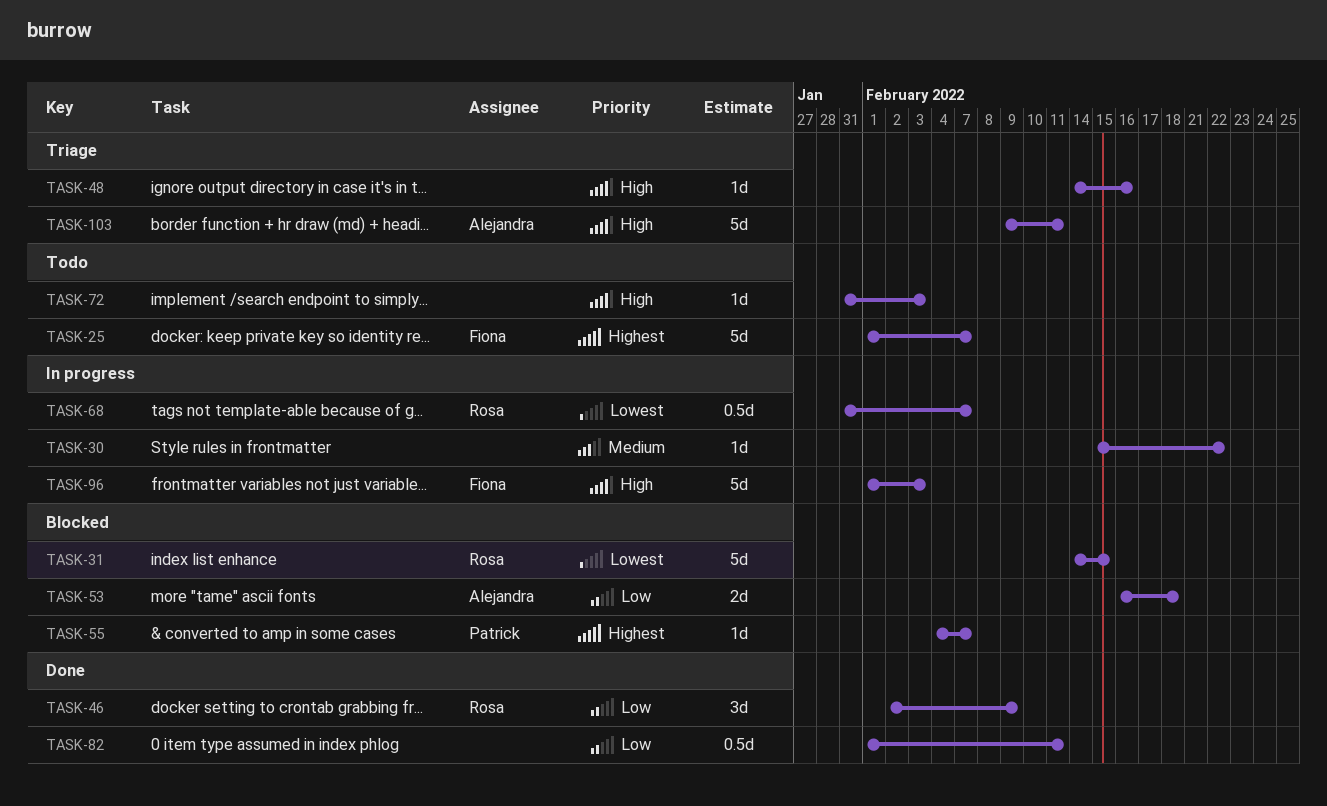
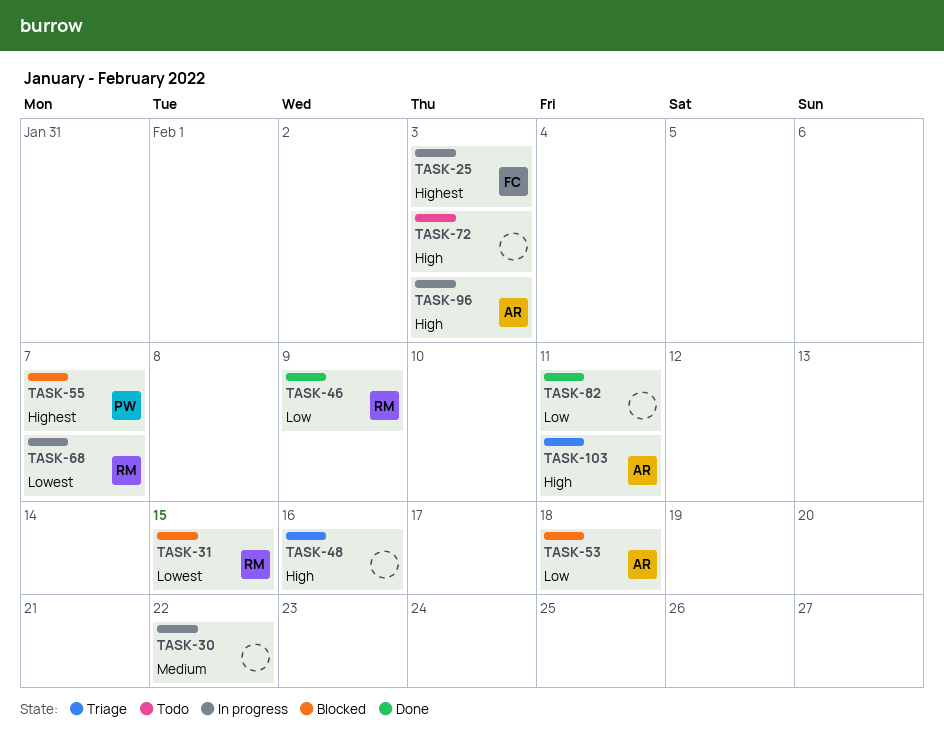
TASK-25, status: Todo -> In progress
TASK-25, due: Feb 7 -> Feb 3
TASK-96, owner: Fiona -> Alejandra

